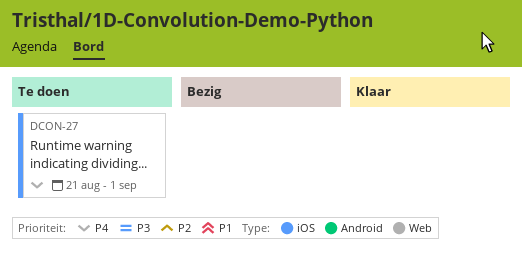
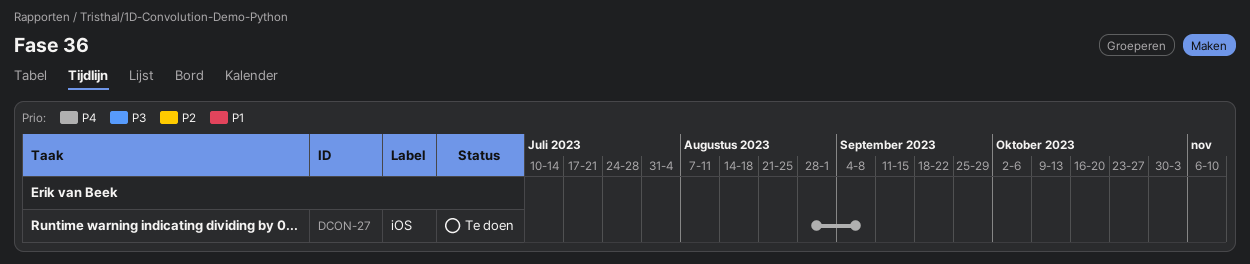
DCON-27, start: Aug 21 -> Aug 28
DCON-27, due: Sep 1 -> Sep 8

